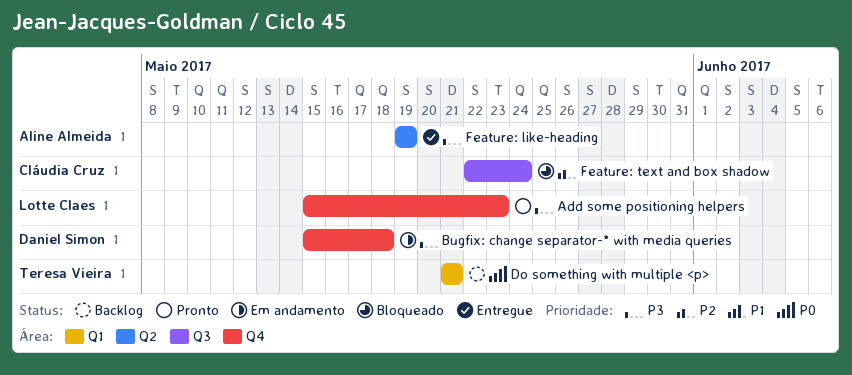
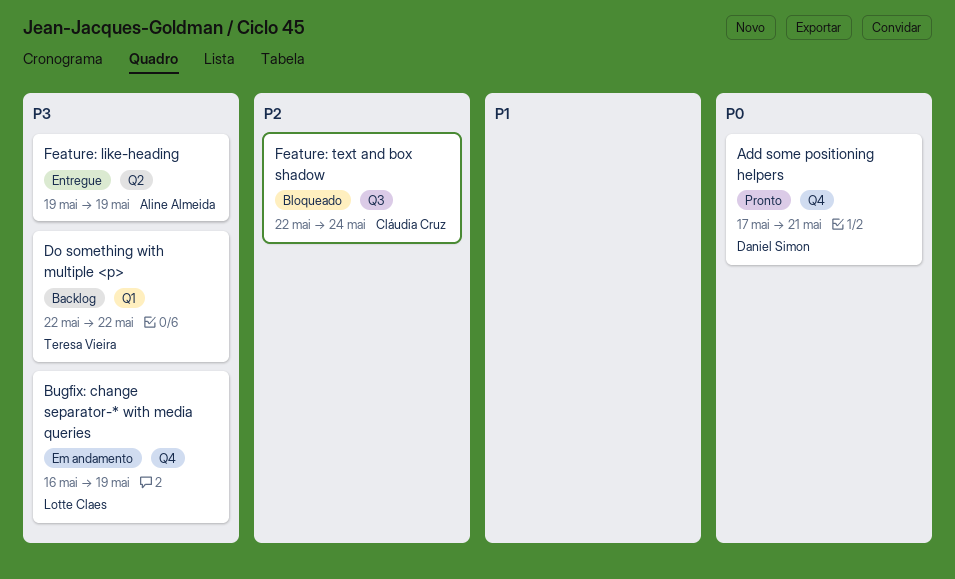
Add some positioning helpers, owner: Lotte Claes -> Daniel Simon
Add some positioning helpers, priority: P3 -> P0
Add some positioning helpers, start: May 15 -> May 17
Add some positioning helpers, due: May 23 -> May 21
Bugfix: change separator-* with media queries, owner: Daniel Simon -> Lotte Claes
Bugfix: change separator-* with media queries, start: May 15 -> May 16
Bugfix: change separator-* with media queries, due: May 18 -> May 19
Do something with multiple <p>, priority: P0 -> P3
Do something with multiple <p>, start: May 21 -> May 22
Do something with multiple <p>, due: May 21 -> May 22

